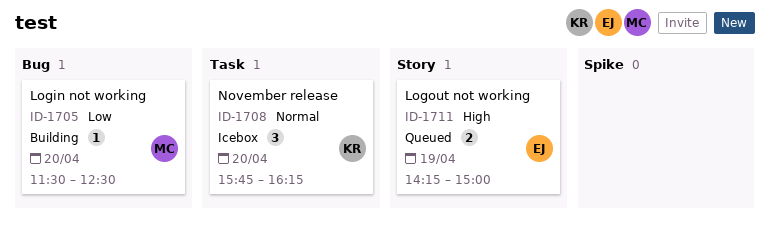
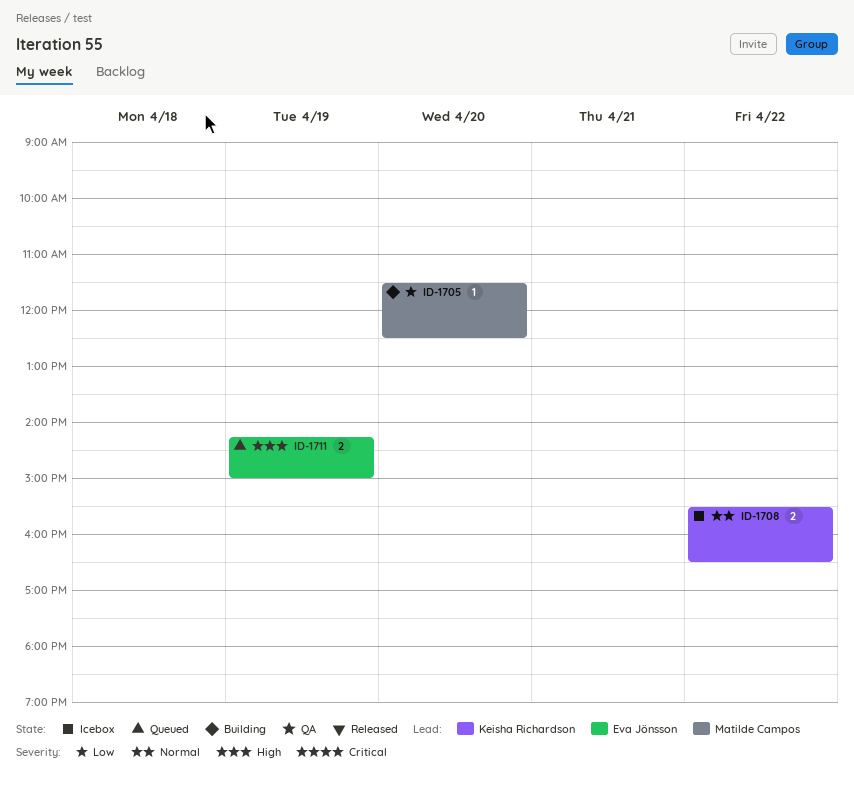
ID-1708, estimate: 3 -> 2
ID-1708, day: Apr 20 -> Apr 22
ID-1708, begins: 15:45 -> 15:30
ID-1708, ends: 16:15 -> 16:30

